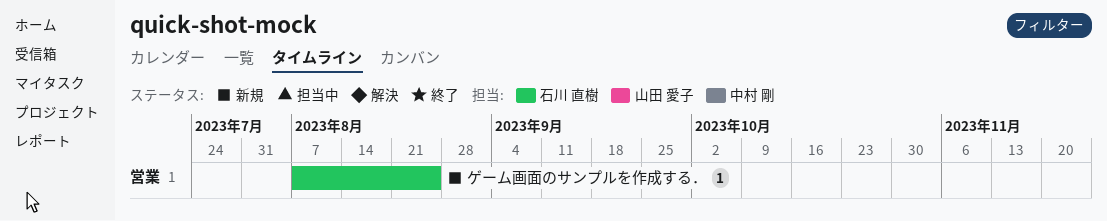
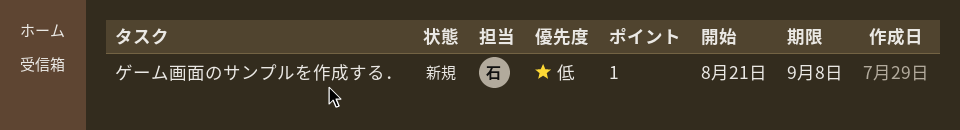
ゲーム画面のサンプルを作成する．, start: Aug 7 -> Aug 21
ゲーム画面のサンプルを作成する．, due: Aug 25 -> Sep 8

